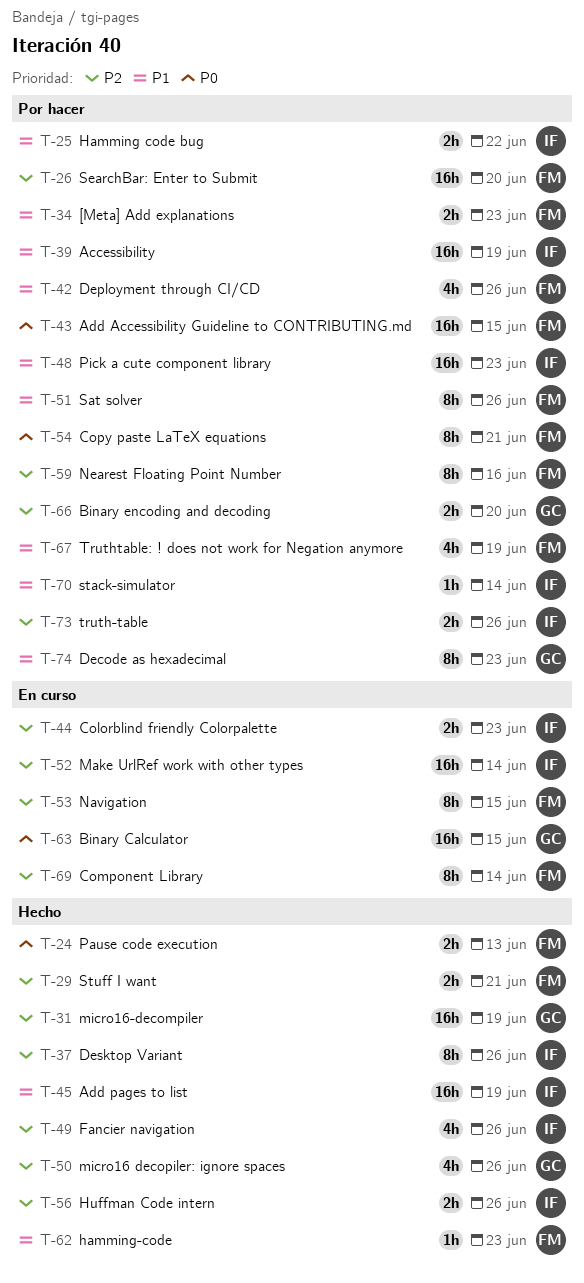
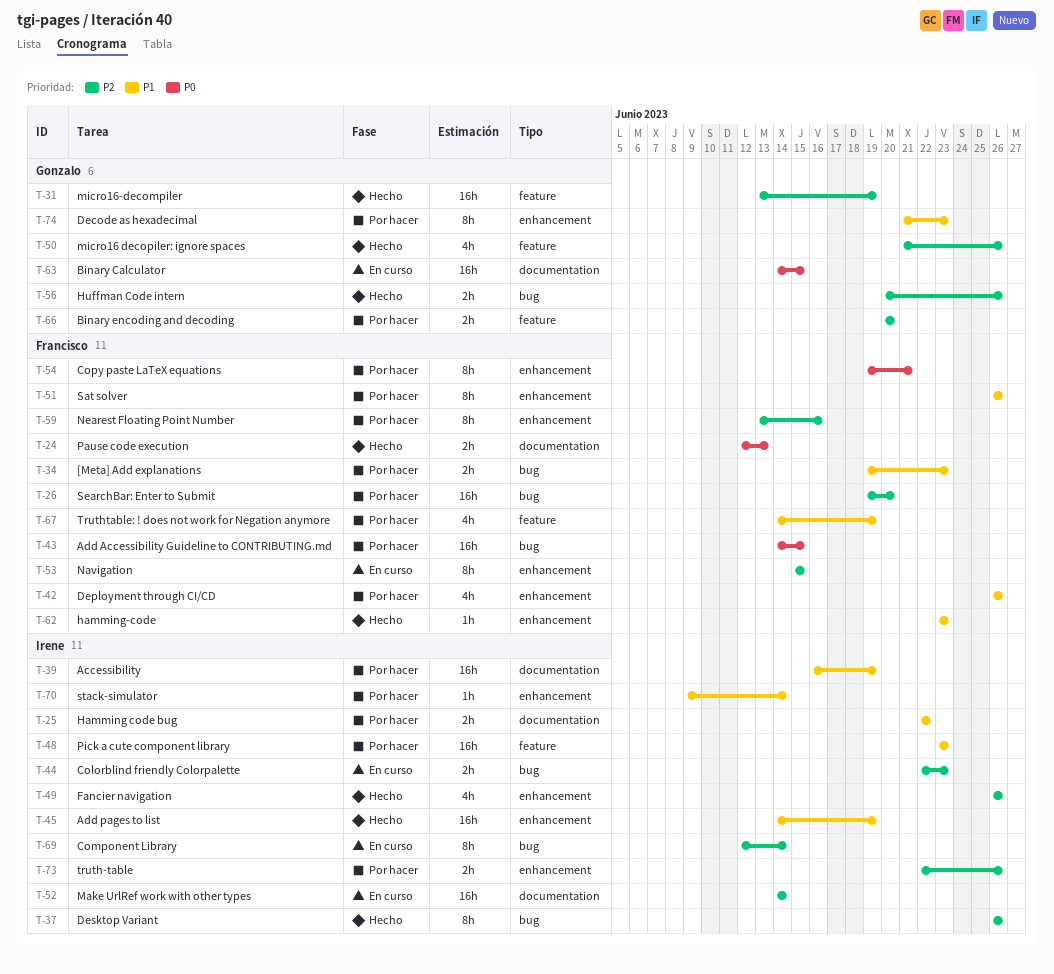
T-29: present -> none
T-56, owner: Irene -> Gonzalo
T-69, owner: Francisco -> Irene

